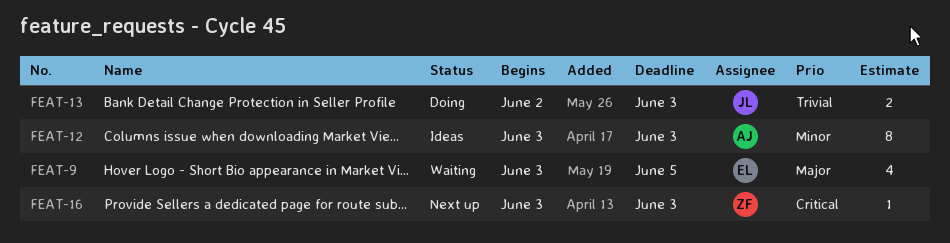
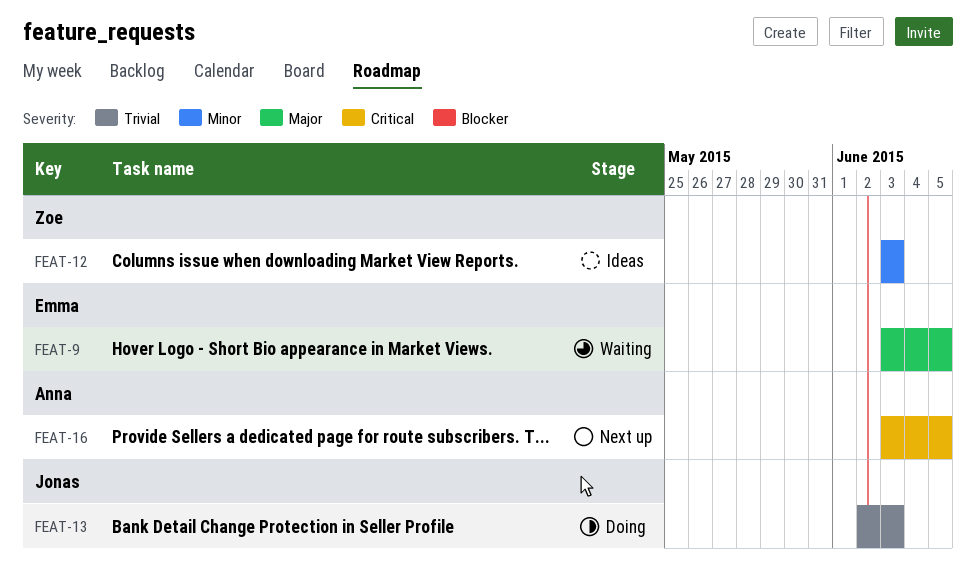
FEAT-12, owner: Anna -> Zoe
FEAT-16, owner: Zoe -> Anna
FEAT-16, due: Jun 3 -> Jun 5

